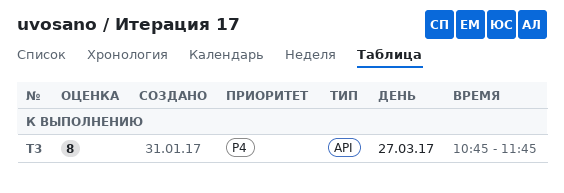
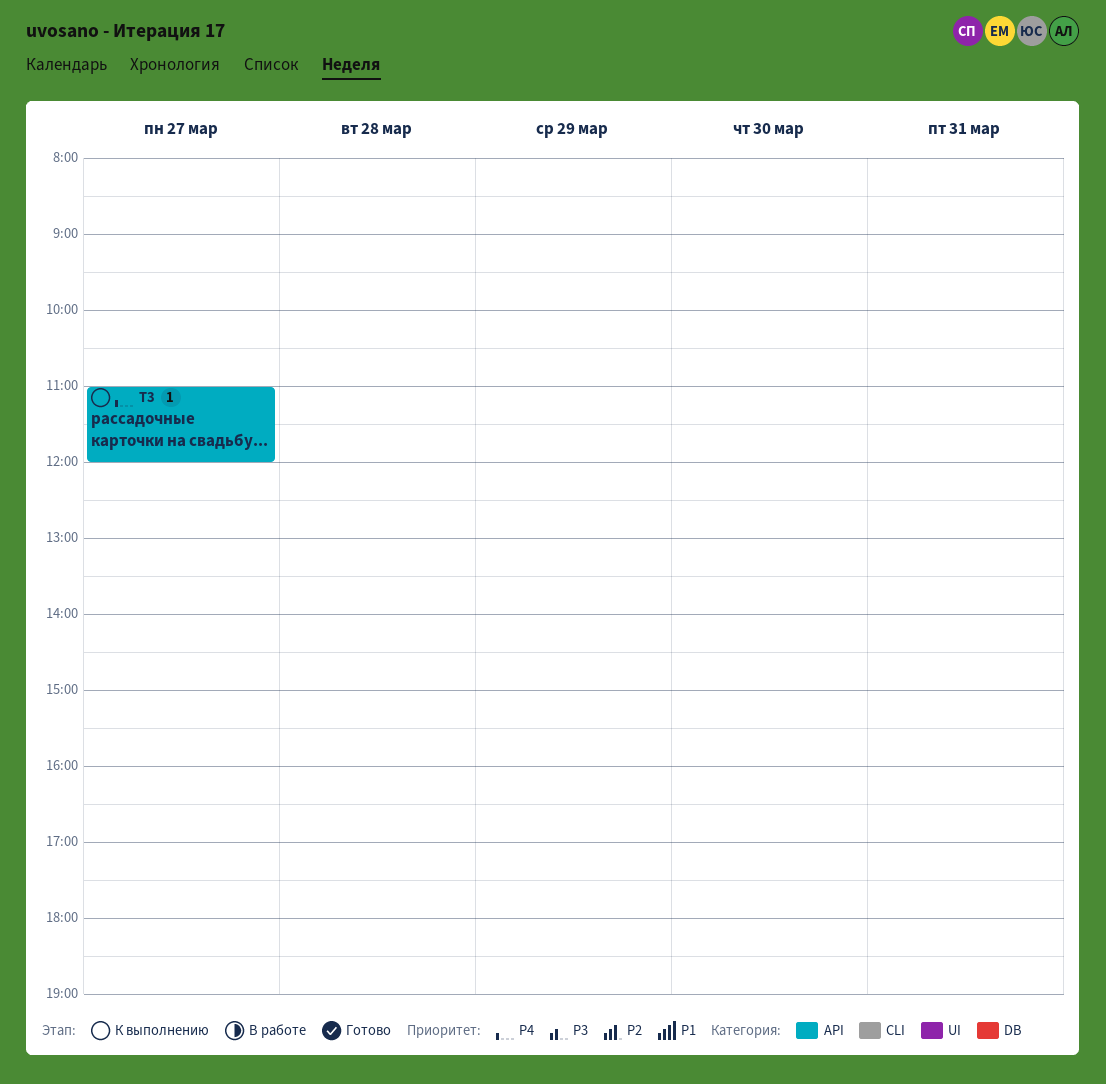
T3, estimate: 8 -> 1
T3, begins: 10:45 -> 11:00
T3, ends: 11:45 -> 12:00

